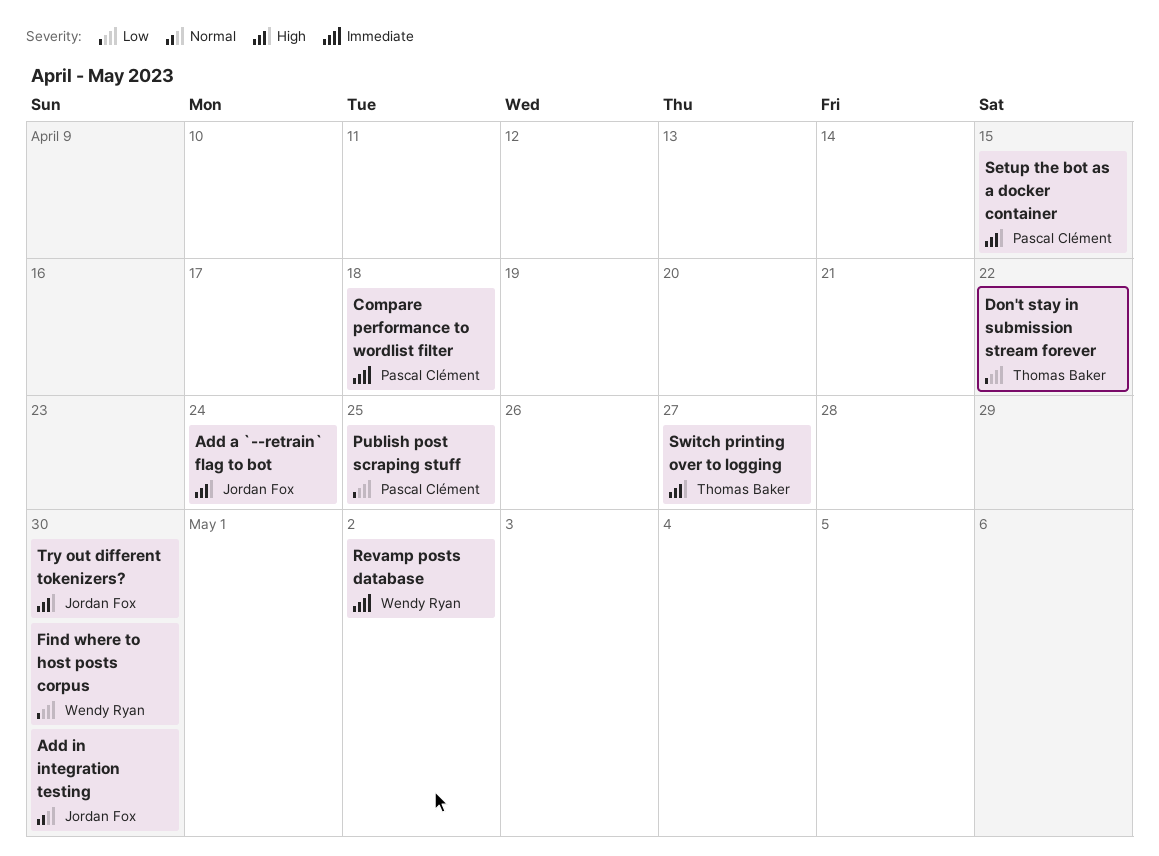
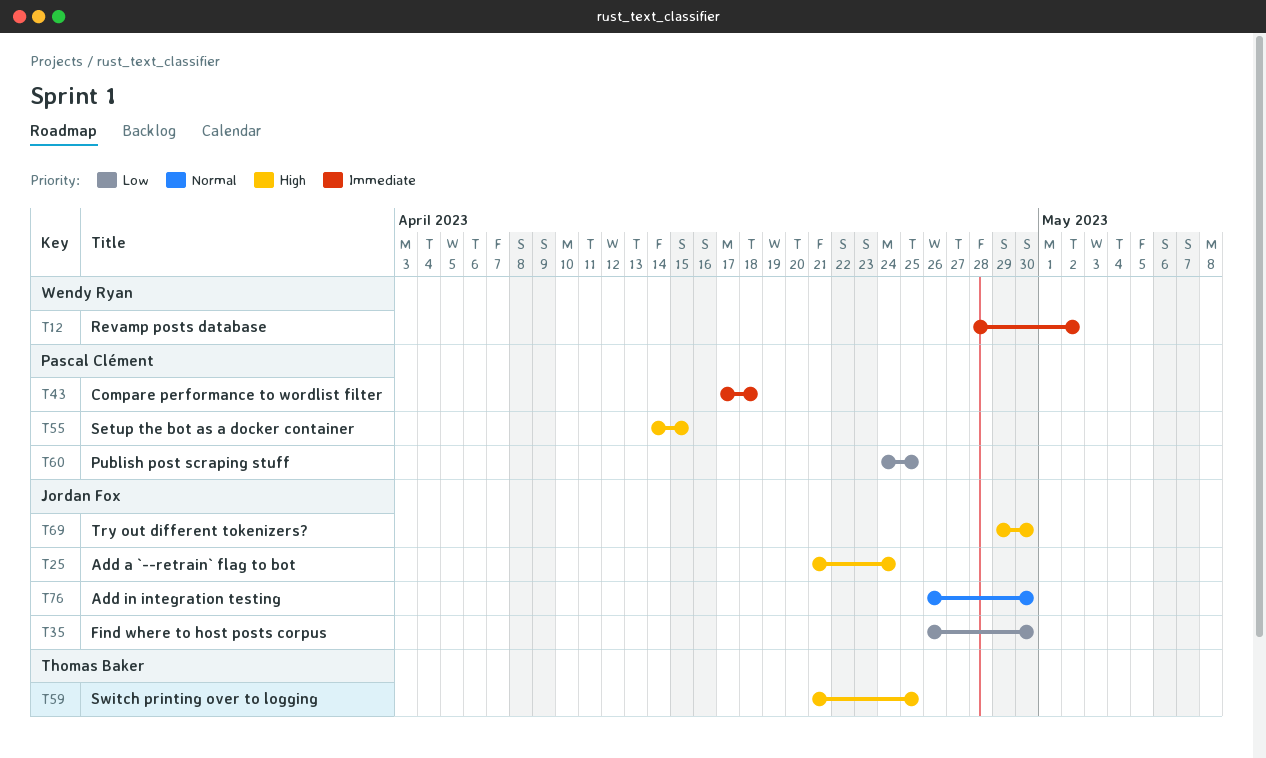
Don't stay in submission stream forever: present -> none
Find where to host posts corpus, owner: Wendy Ryan -> Jordan Fox
Switch printing over to logging, due: Apr 27 -> Apr 25

